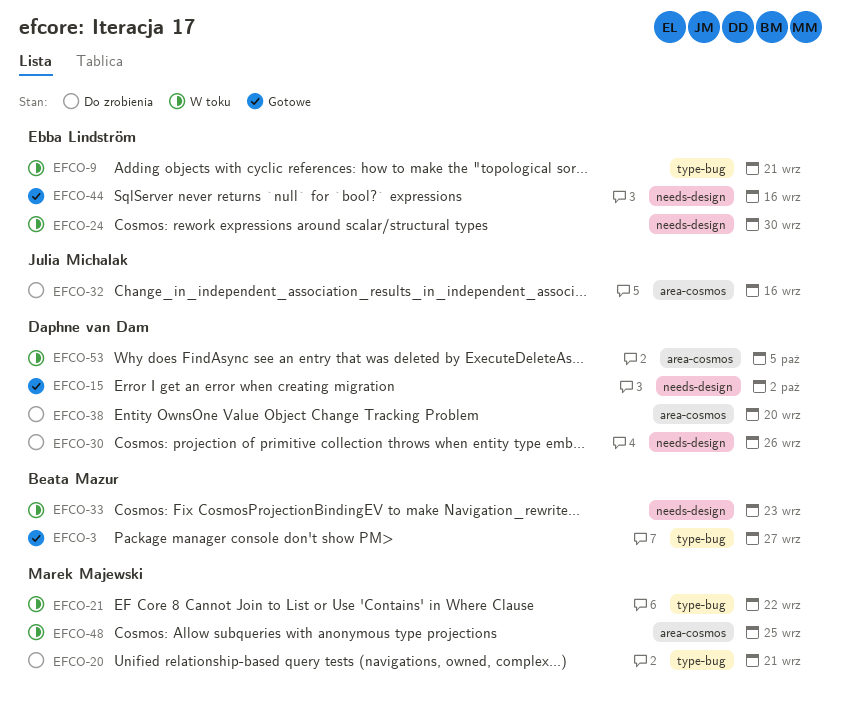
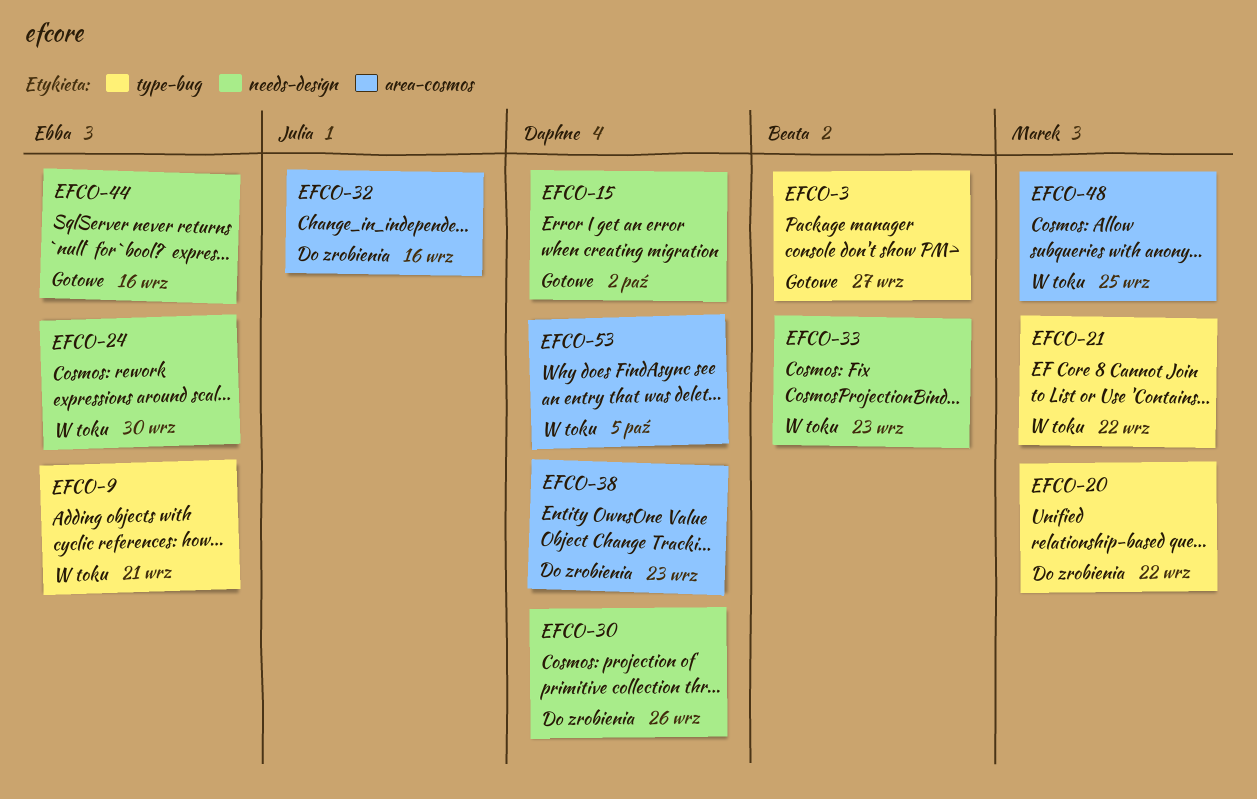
EFCO-20, due: Sep 21 -> Sep 22
EFCO-38, due: Sep 20 -> Sep 23

